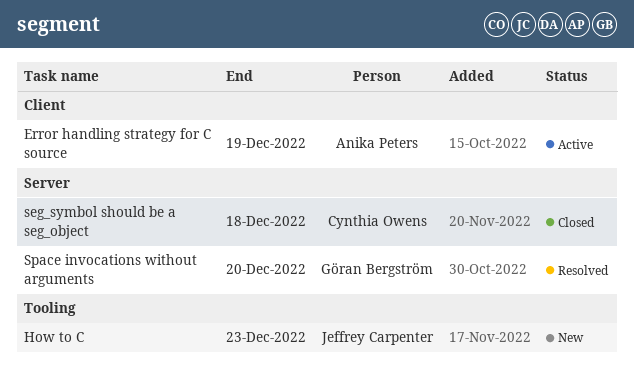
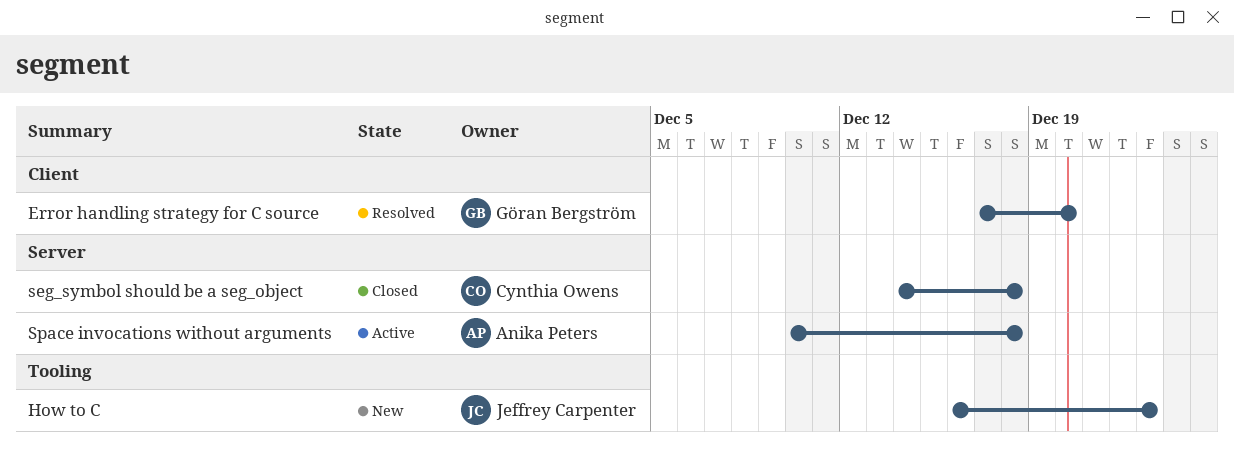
Error handling strategy for C source, status: Active -> Resolved
Error handling strategy for C source, owner: Anika Peters -> Göran Bergström
Error handling strategy for C source, due: Dec 19 -> Dec 20
Space invocations without arguments, status: Resolved -> Active
Space invocations without arguments, owner: Göran Bergström -> Anika Peters
Space invocations without arguments, due: Dec 20 -> Dec 18

